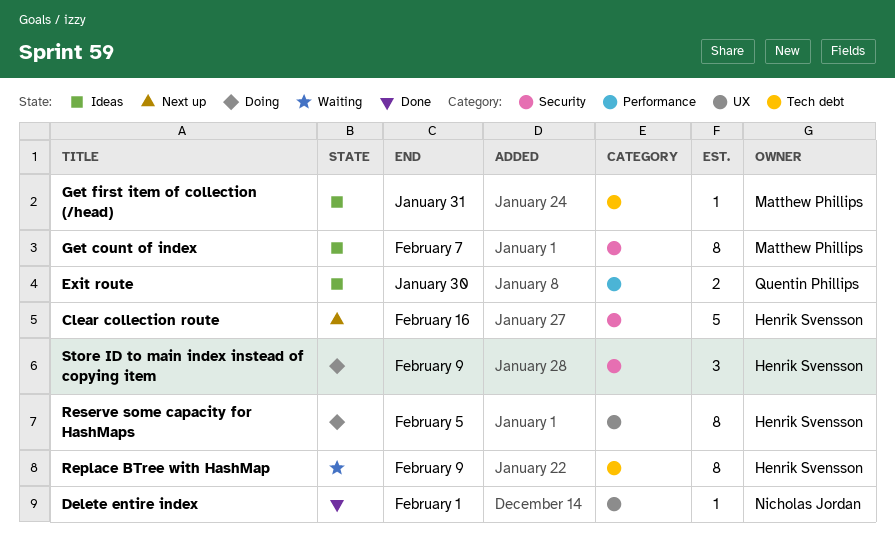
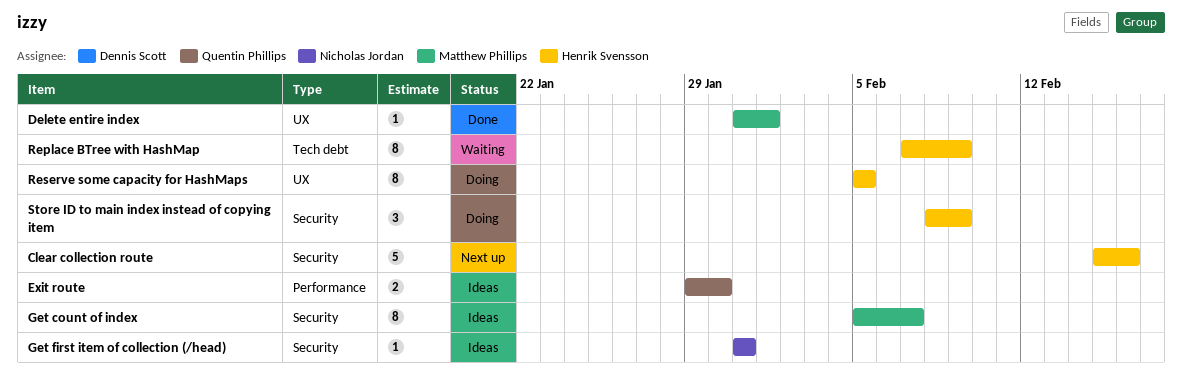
Delete entire index, owner: Nicholas Jordan -> Matthew Phillips
Get first item of collection (/head), owner: Matthew Phillips -> Nicholas Jordan
Get first item of collection (/head), label: Tech debt -> Security

